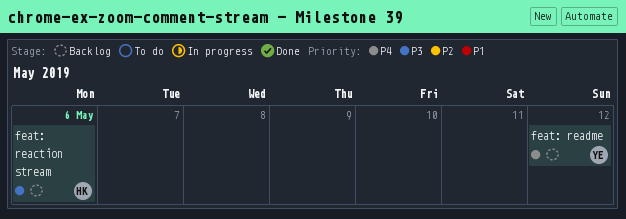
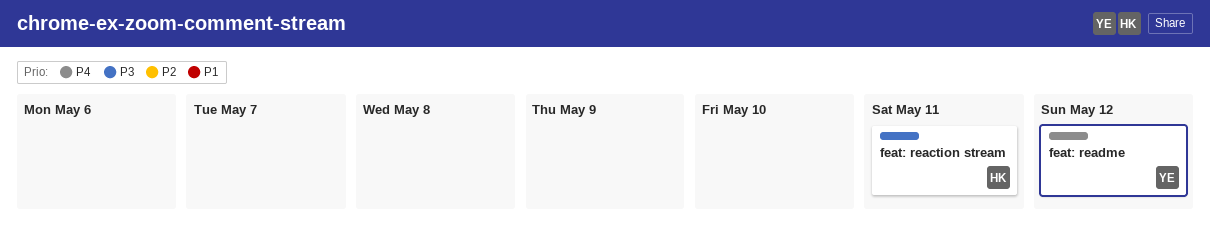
feat: reaction stream, due: May 6 -> May 11

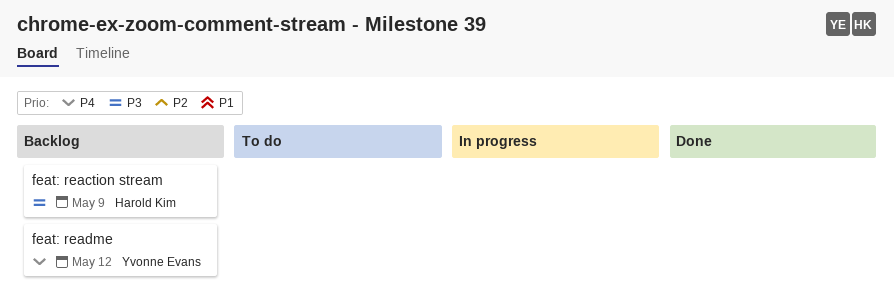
feat: reaction stream, due: May 11 -> May 9

